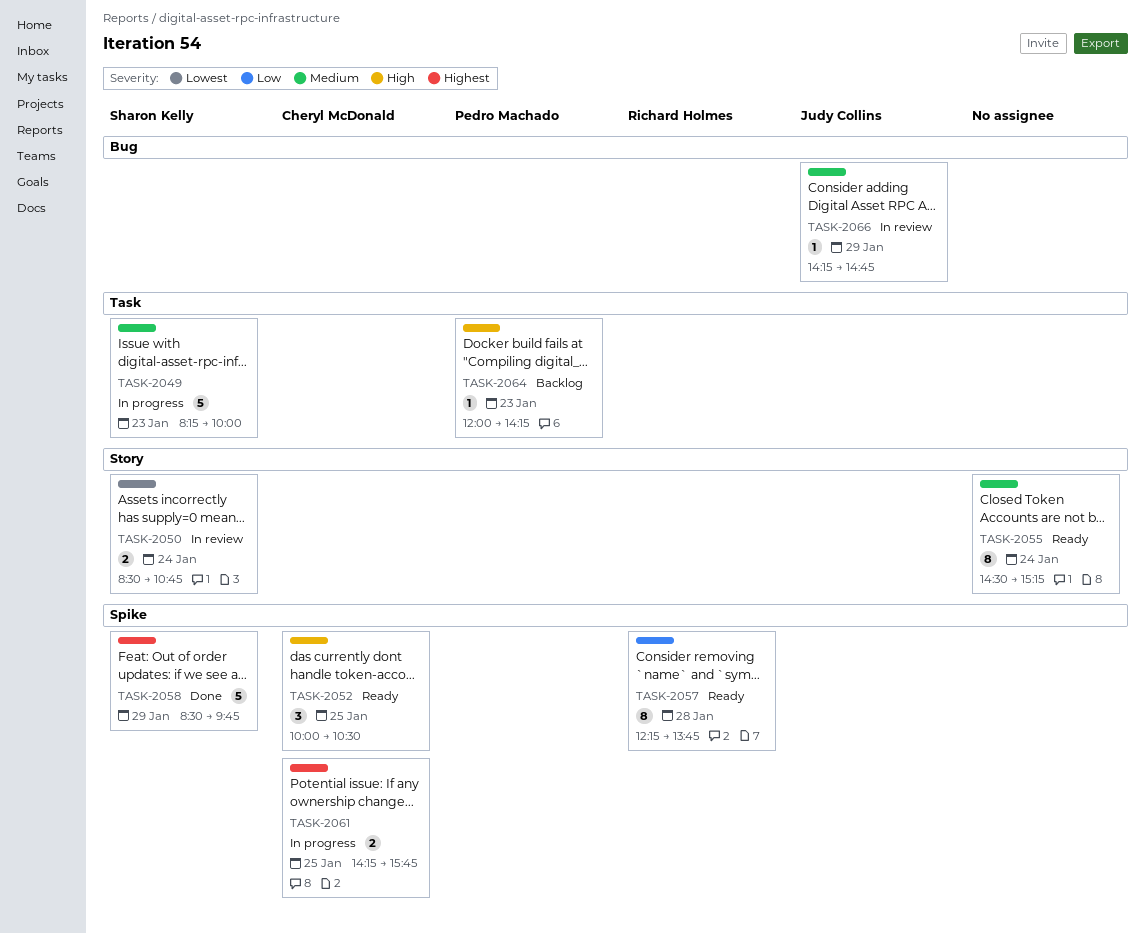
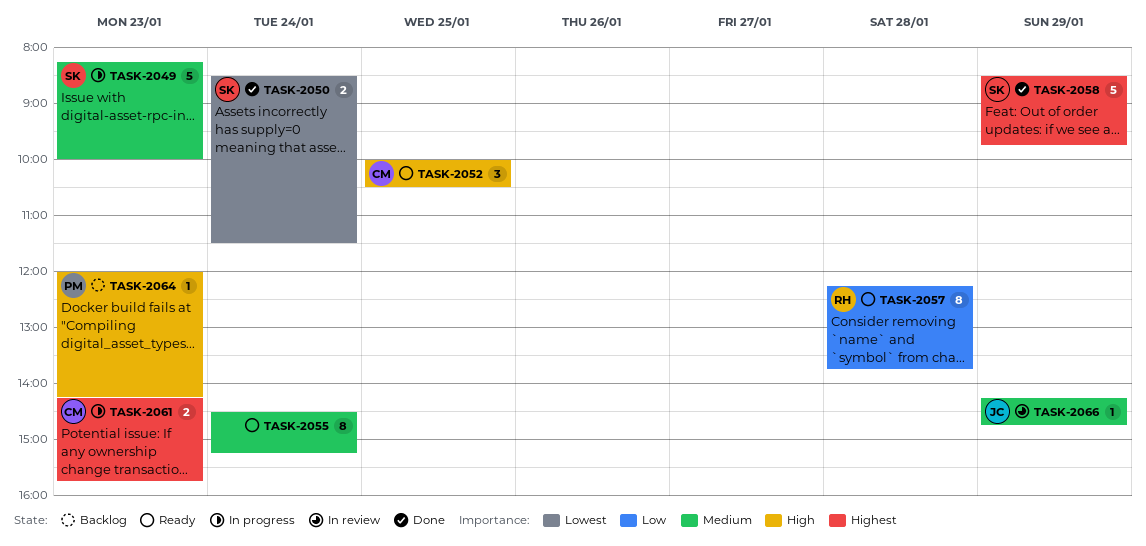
TASK-2050, status: In review -> Done
TASK-2050, ends: 10:45 -> 11:30
TASK-2061, day: Jan 25 -> Jan 23

